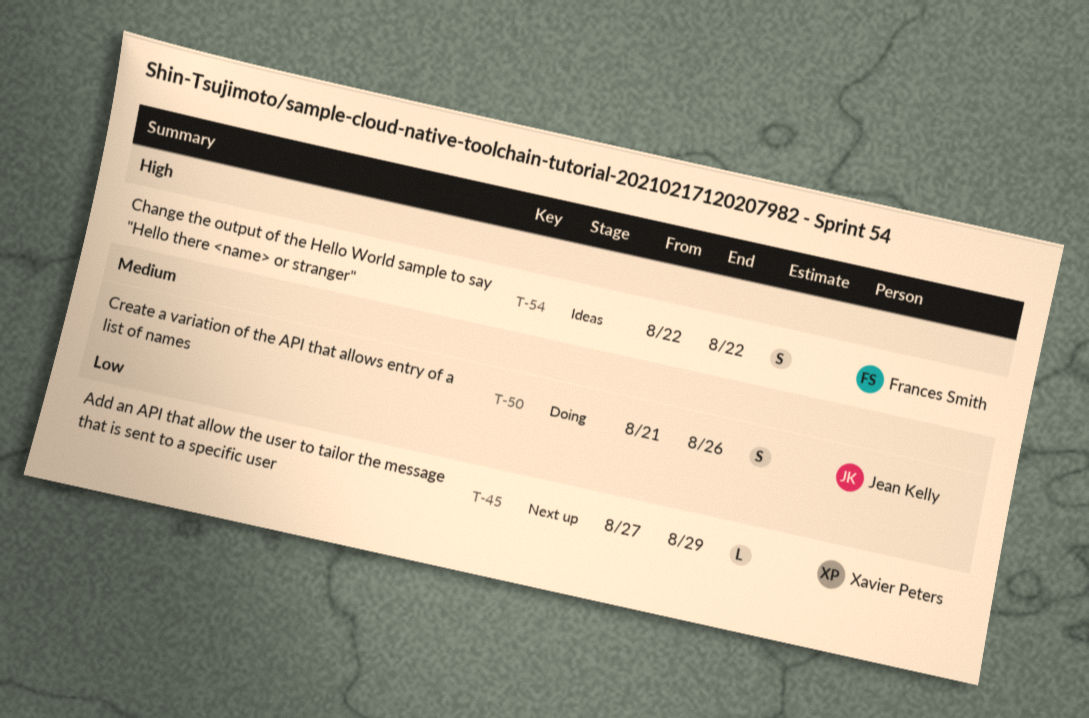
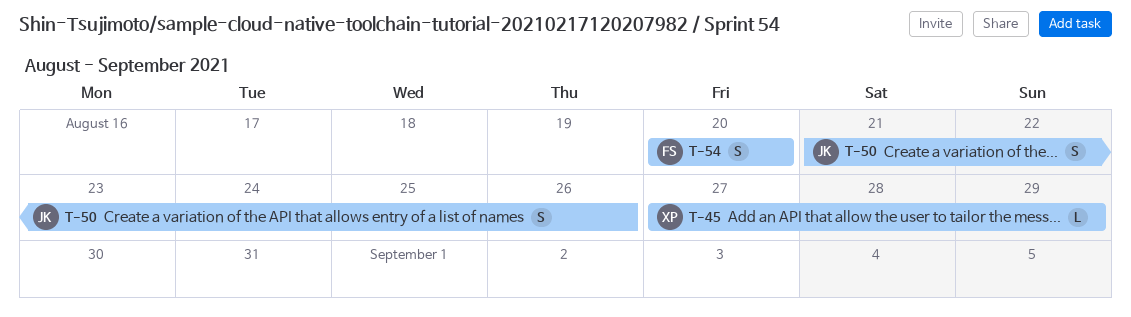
T-54, start: Aug 22 -> Aug 20
T-54, due: Aug 22 -> Aug 20

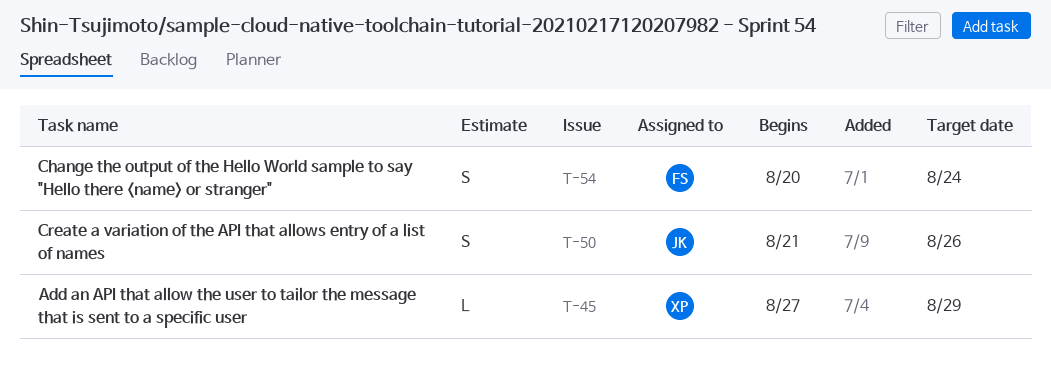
T-54, due: Aug 20 -> Aug 24

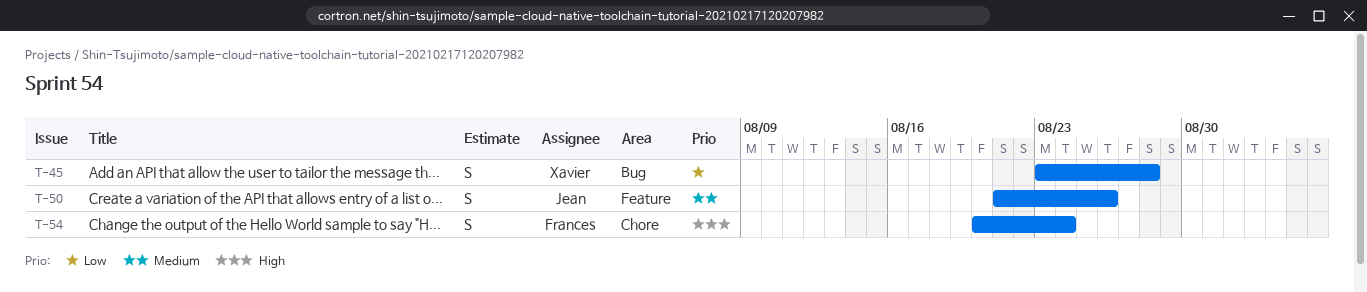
T-45, estimate: L -> S
T-45, start: Aug 27 -> Aug 23
T-45, due: Aug 29 -> Aug 28

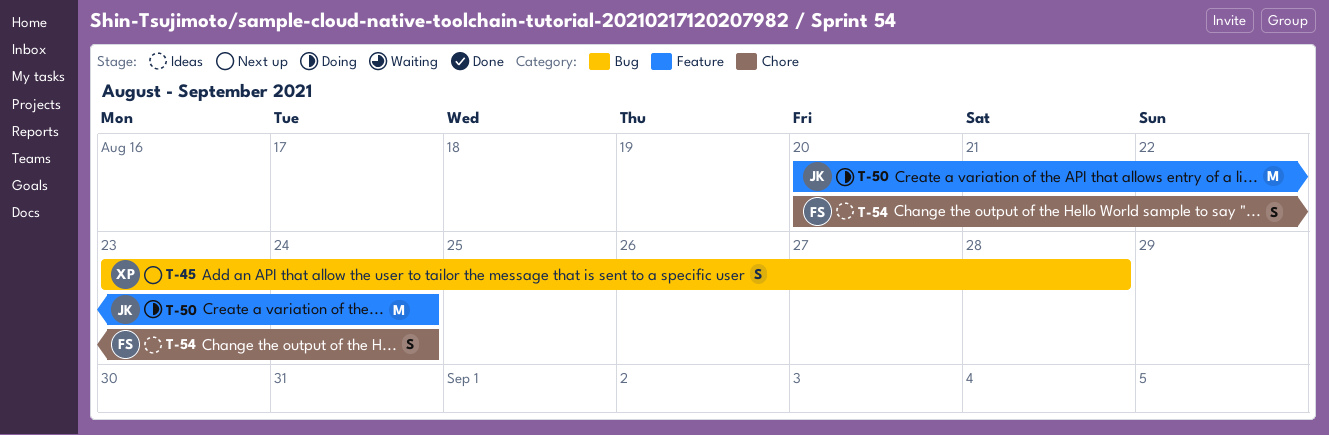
T-50, estimate: S -> M
T-50, start: Aug 21 -> Aug 20
T-50, due: Aug 26 -> Aug 24

